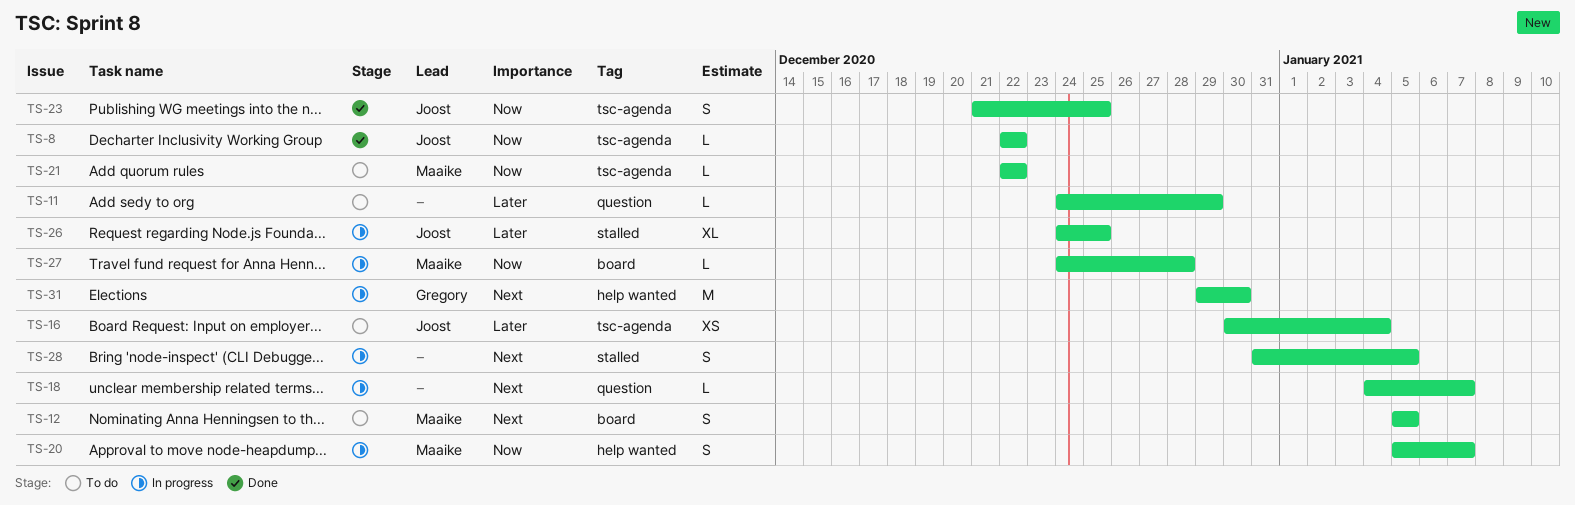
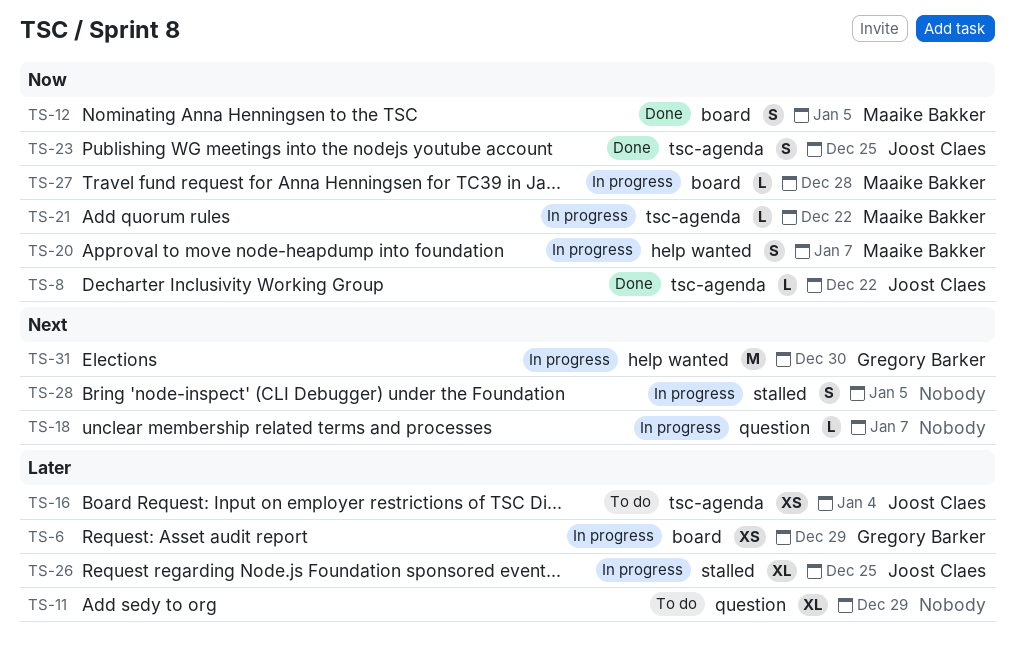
TS-6: none -> present
TS-11, estimate: L -> XL
TS-12, status: To do -> Done
TS-12, priority: Next -> Now
TS-21, status: To do -> In progress

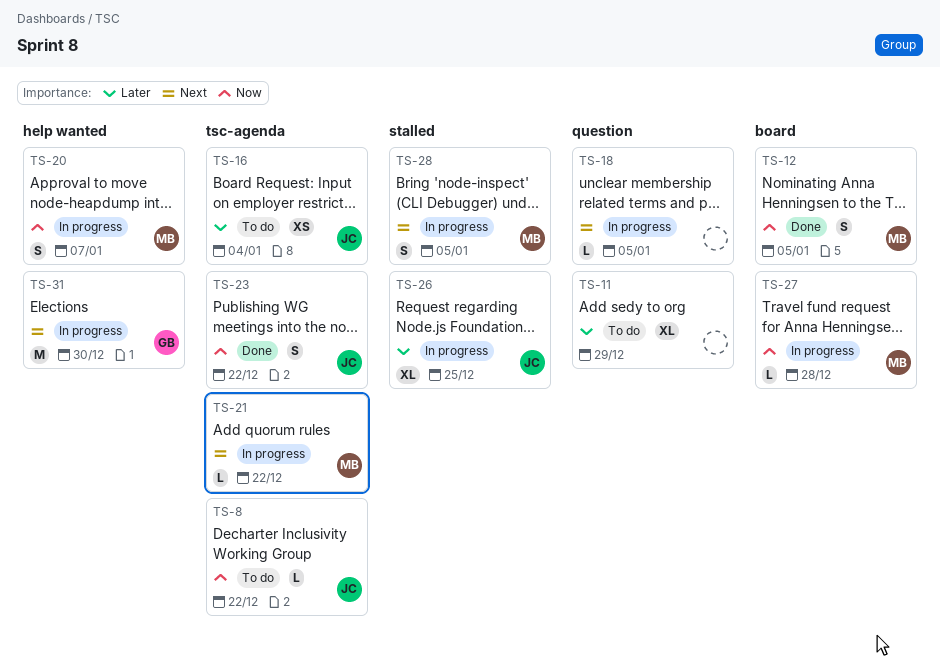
TS-6: present -> none
TS-8, status: Done -> To do
TS-18, due: Jan 7 -> Jan 5
TS-21, priority: Now -> Next
TS-23, due: Dec 25 -> Dec 22
TS-28, owner: none -> Maaike Bakker

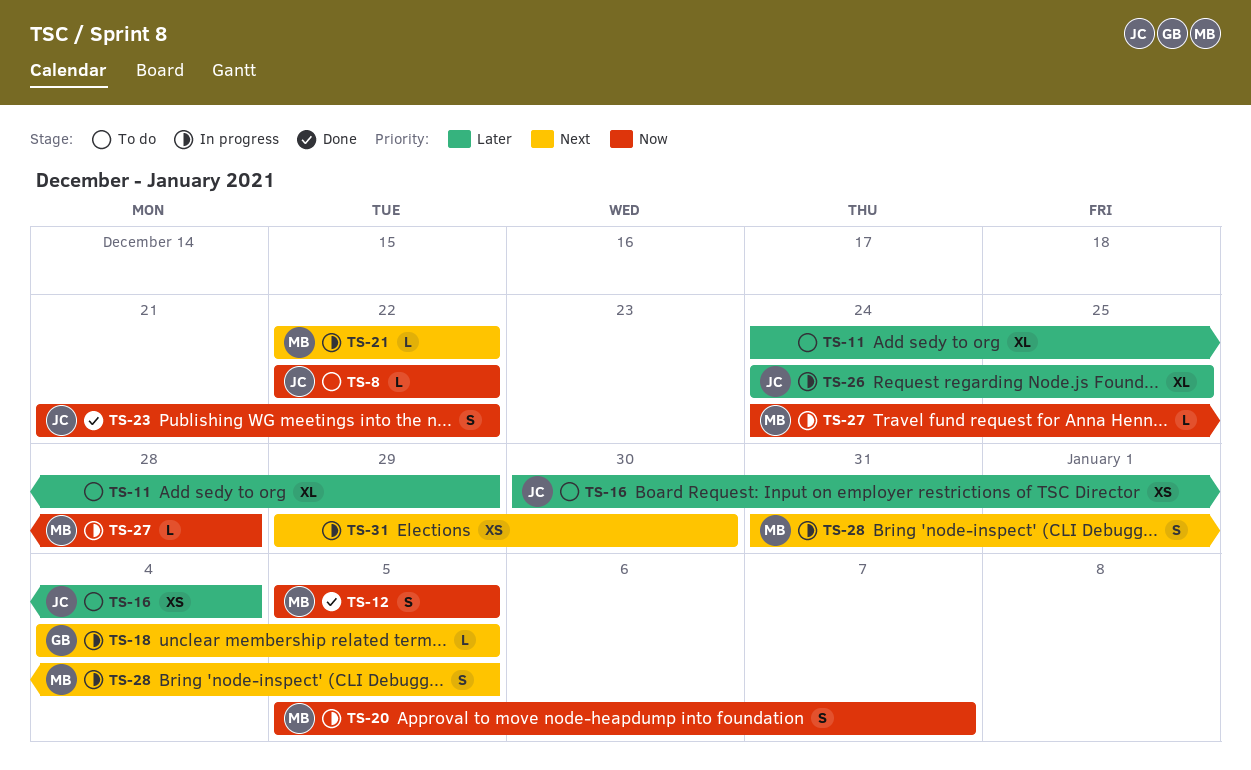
TS-18, owner: none -> GB
TS-31, owner: GB -> none
TS-31, estimate: M -> XS

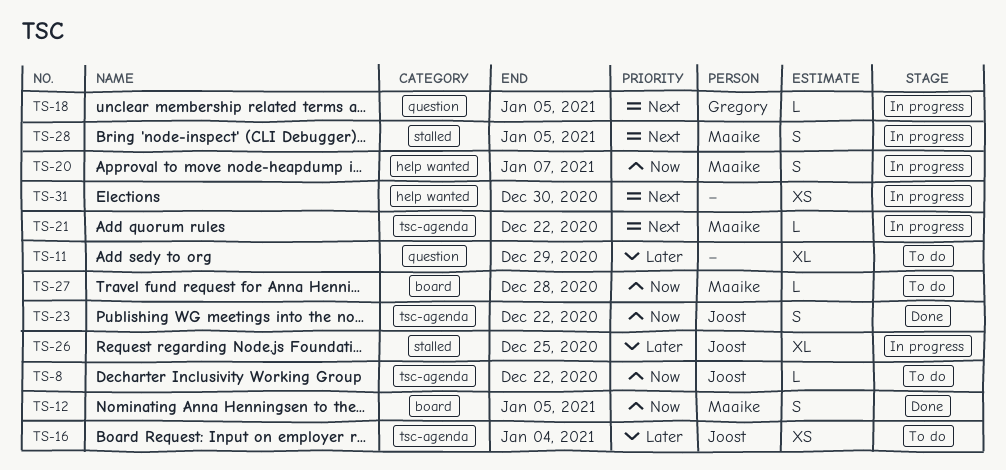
TS-27, status: In progress -> To do

